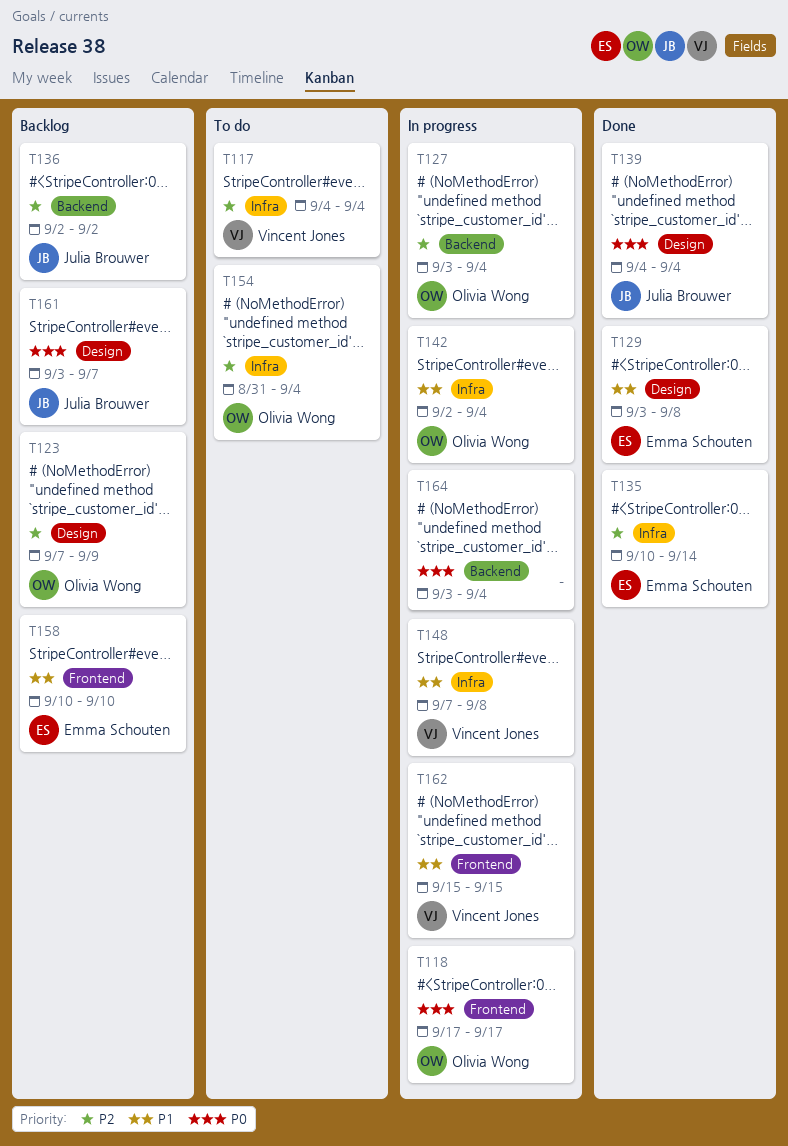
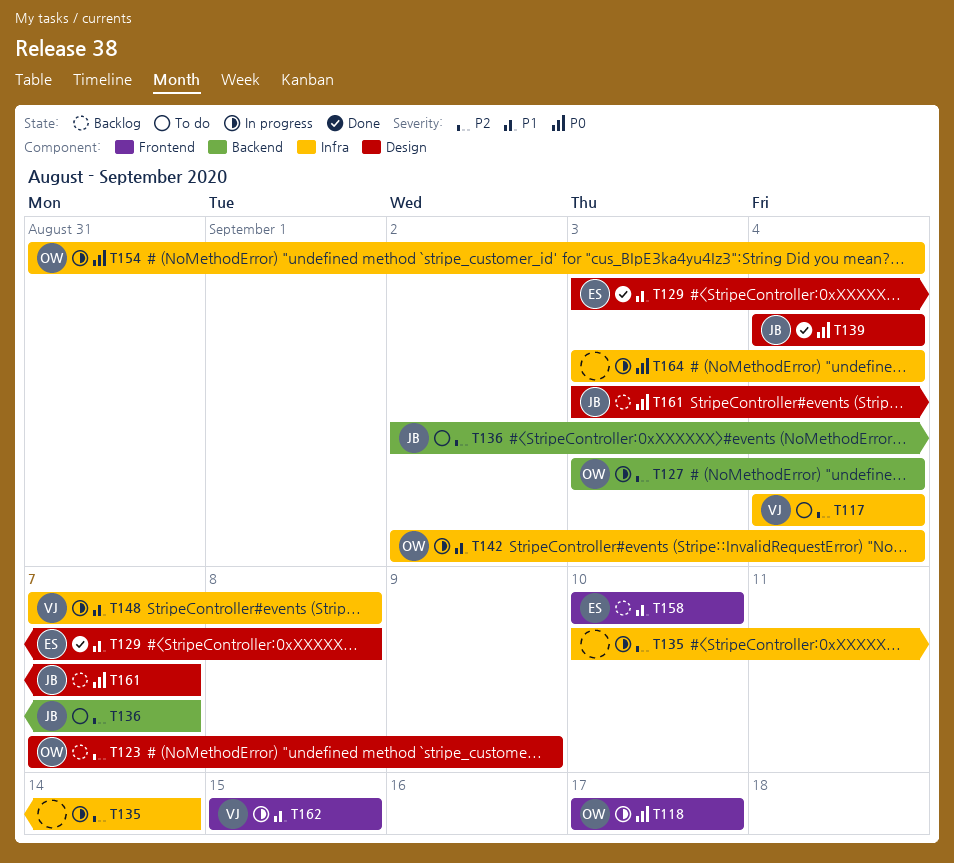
T135, status: Done -> In progress
T135, owner: Emma Schouten -> none
T136, status: Backlog -> To do
T136, due: Sep 2 -> Sep 7
T154, status: To do -> In progress
T154, priority: P2 -> P0
T164, label: Backend -> Infra

